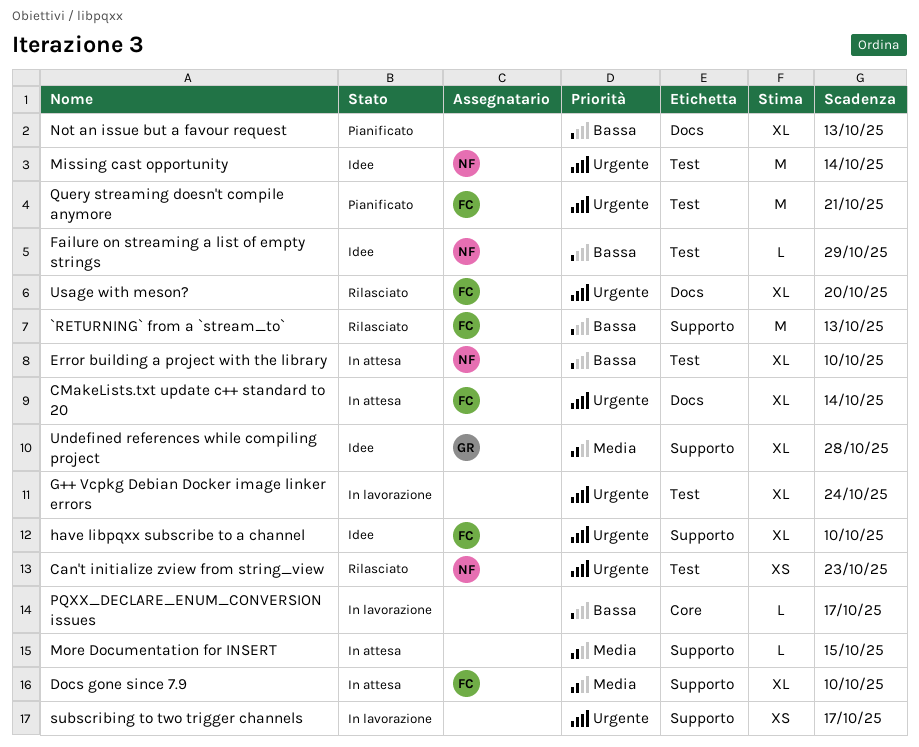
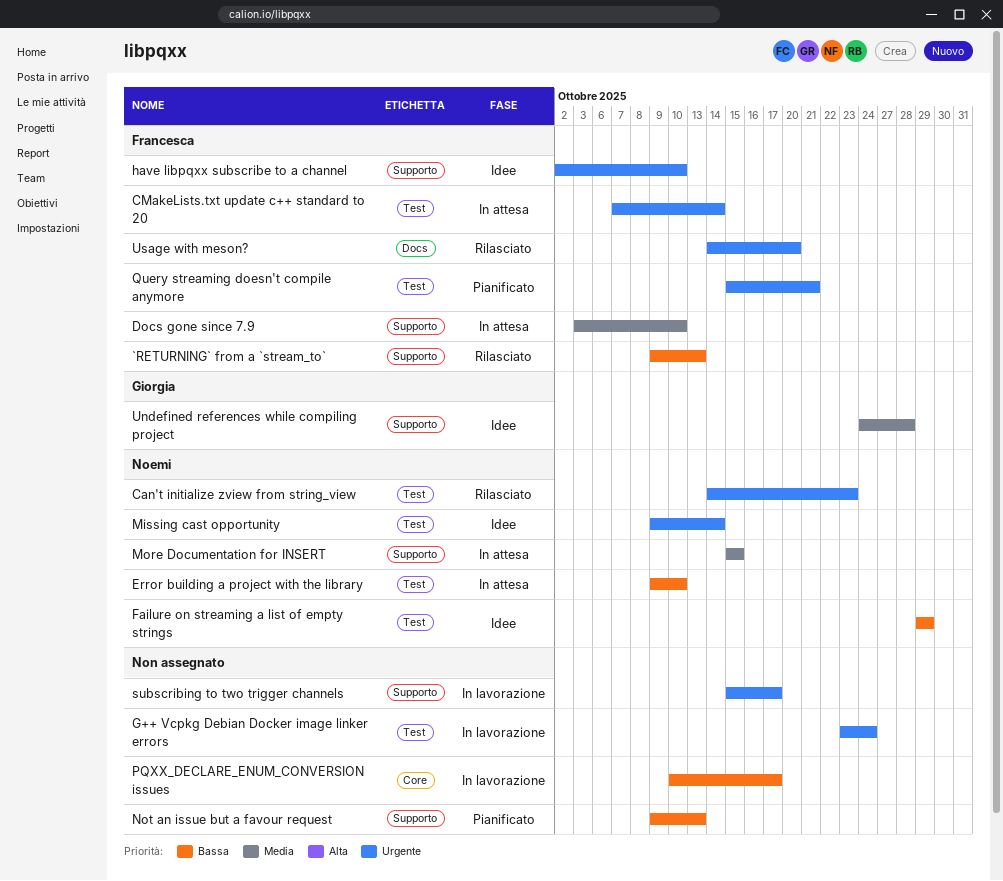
CMakeLists.txt update c++ standard to 20, label: Docs -> Test
More Documentation for INSERT, owner: none -> Noemi
Not an issue but a favour request, label: Docs -> Supporto

